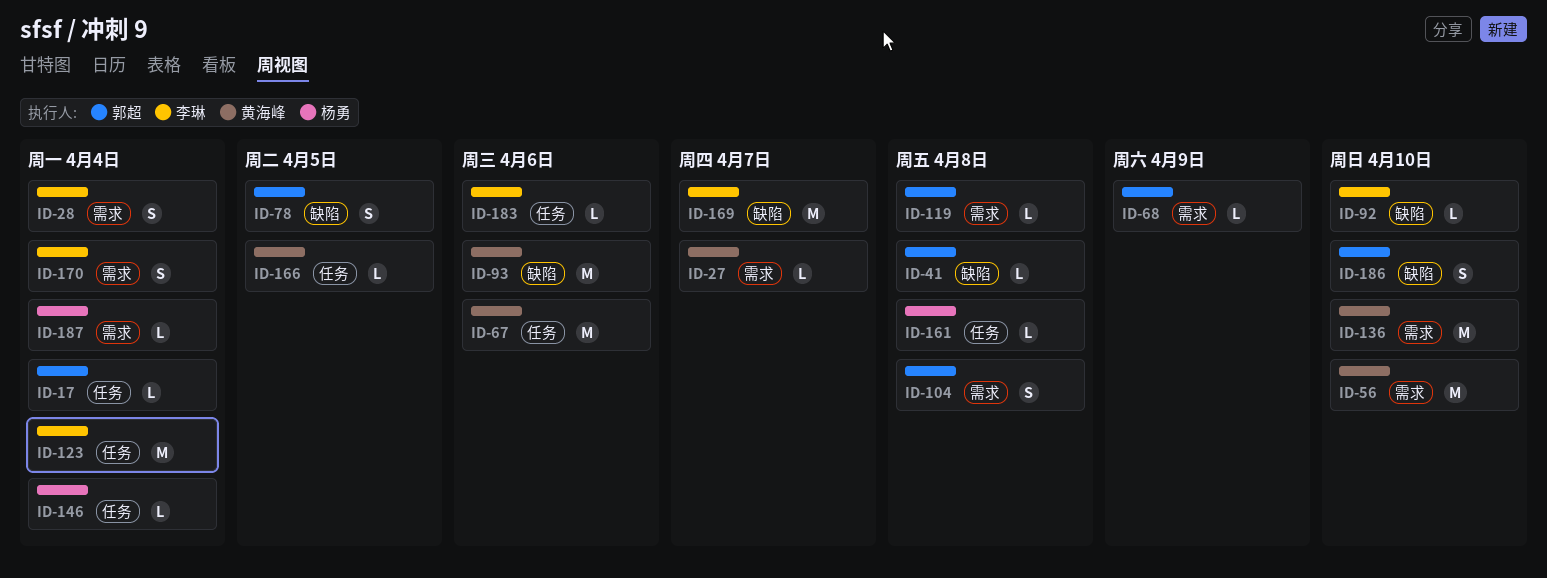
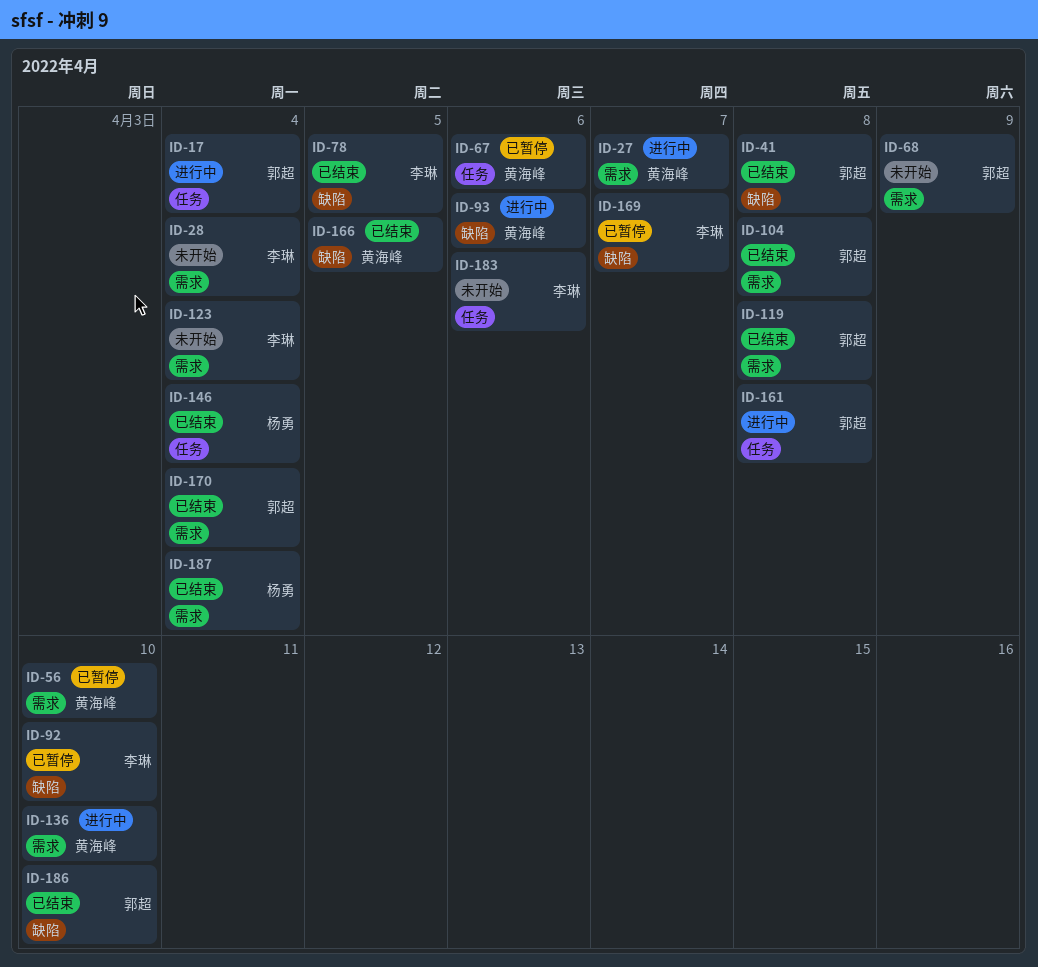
ID-78, owner: 郭超 -> 李琳
ID-123, label: 任务 -> 需求
ID-161, owner: 杨勇 -> 郭超
ID-166, label: 任务 -> 缺陷
ID-170, owner: 李琳 -> 郭超

